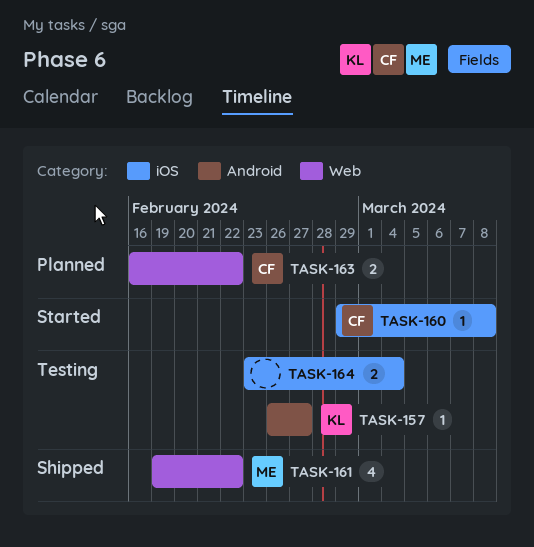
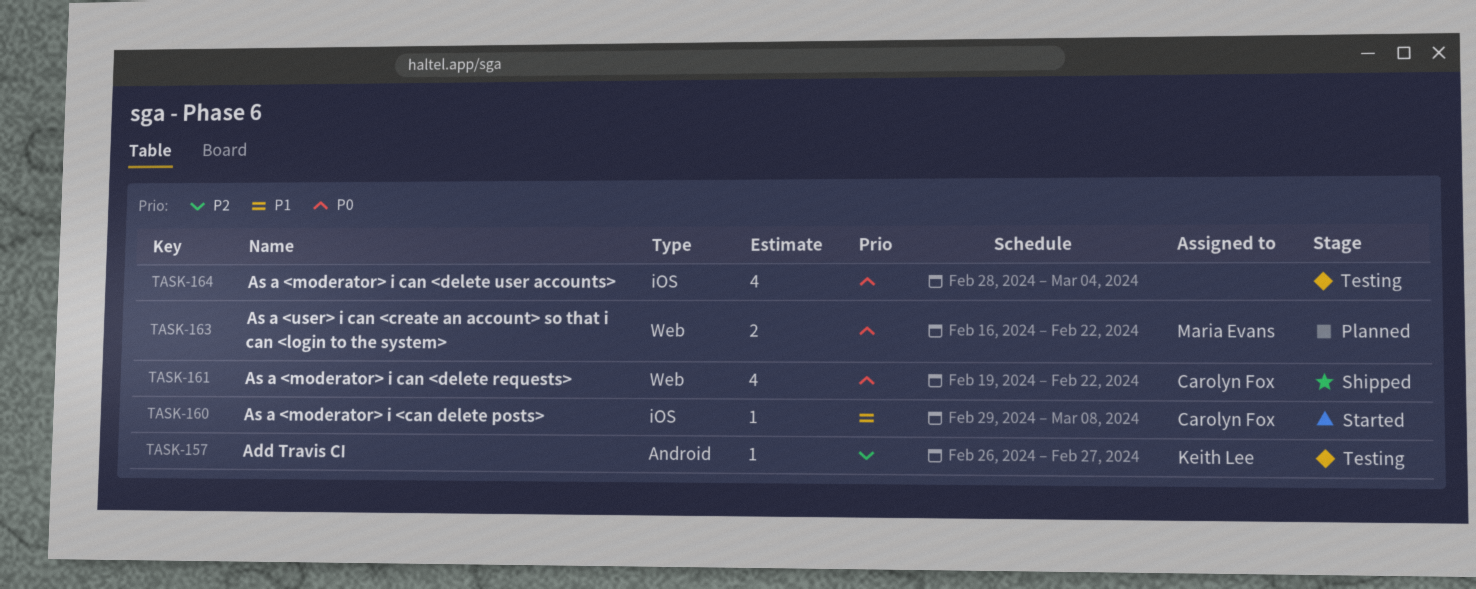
TASK-161, owner: Maria Evans -> Carolyn Fox
TASK-163, owner: Carolyn Fox -> Maria Evans
TASK-164, estimate: 2 -> 4
TASK-164, start: Feb 23 -> Feb 28

